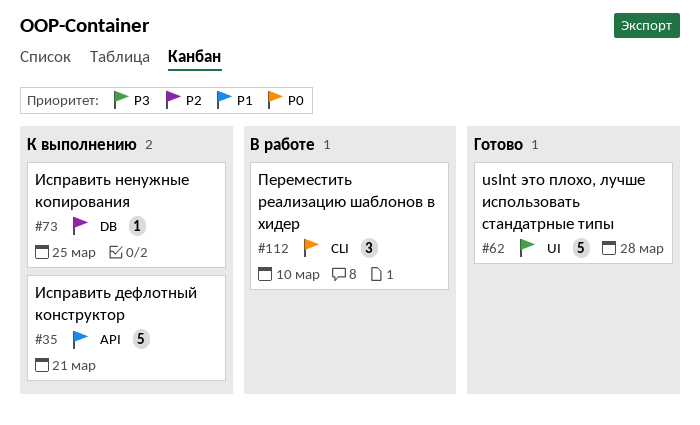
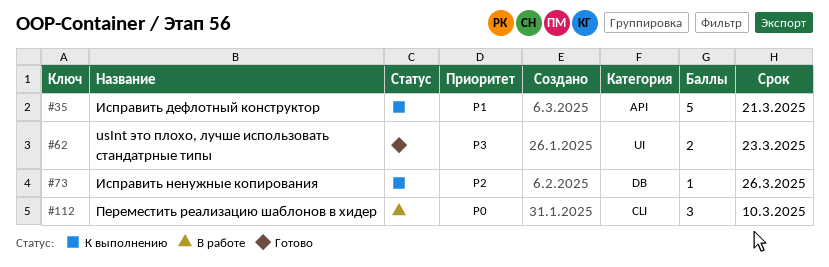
#62, estimate: 5 -> 2
#62, due: Mar 28 -> Mar 23
#73, due: Mar 25 -> Mar 26

